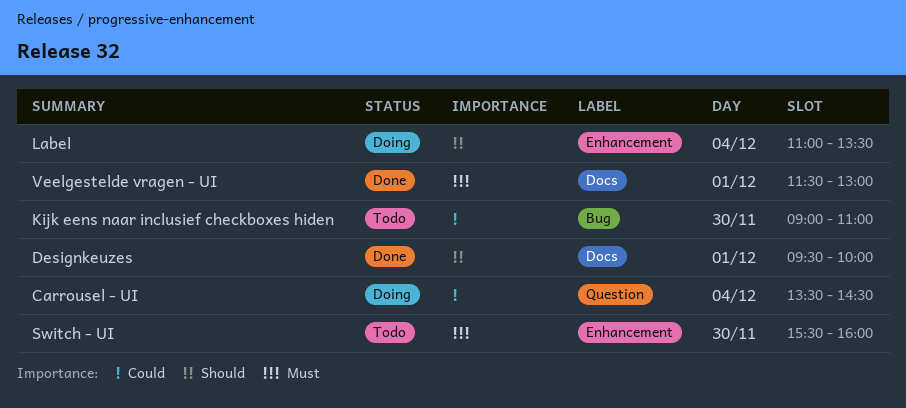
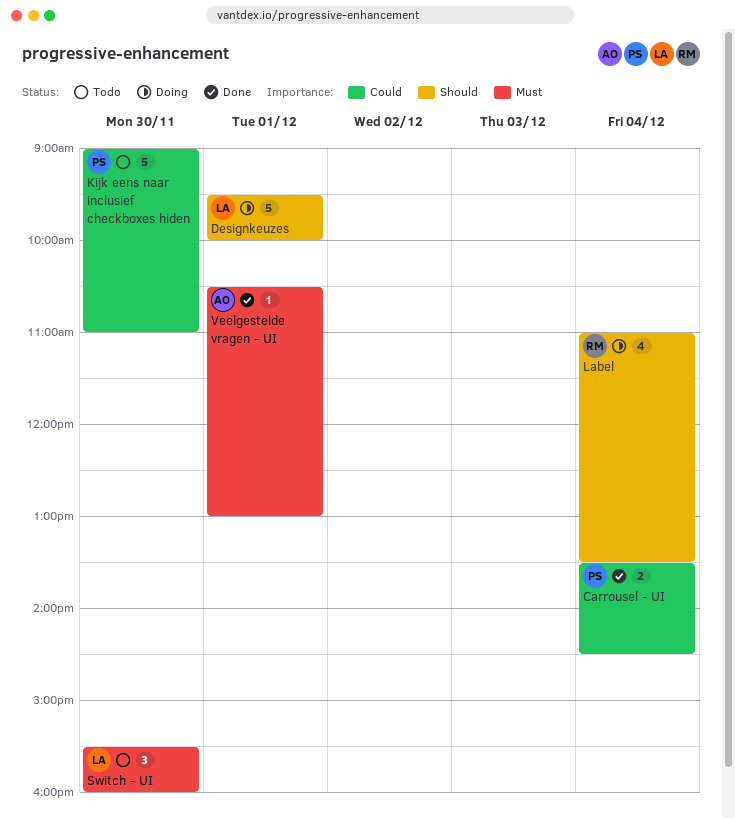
Carrousel - UI, status: Doing -> Done
Designkeuzes, status: Done -> Doing
Veelgestelde vragen - UI, begins: 11:30 -> 10:30

